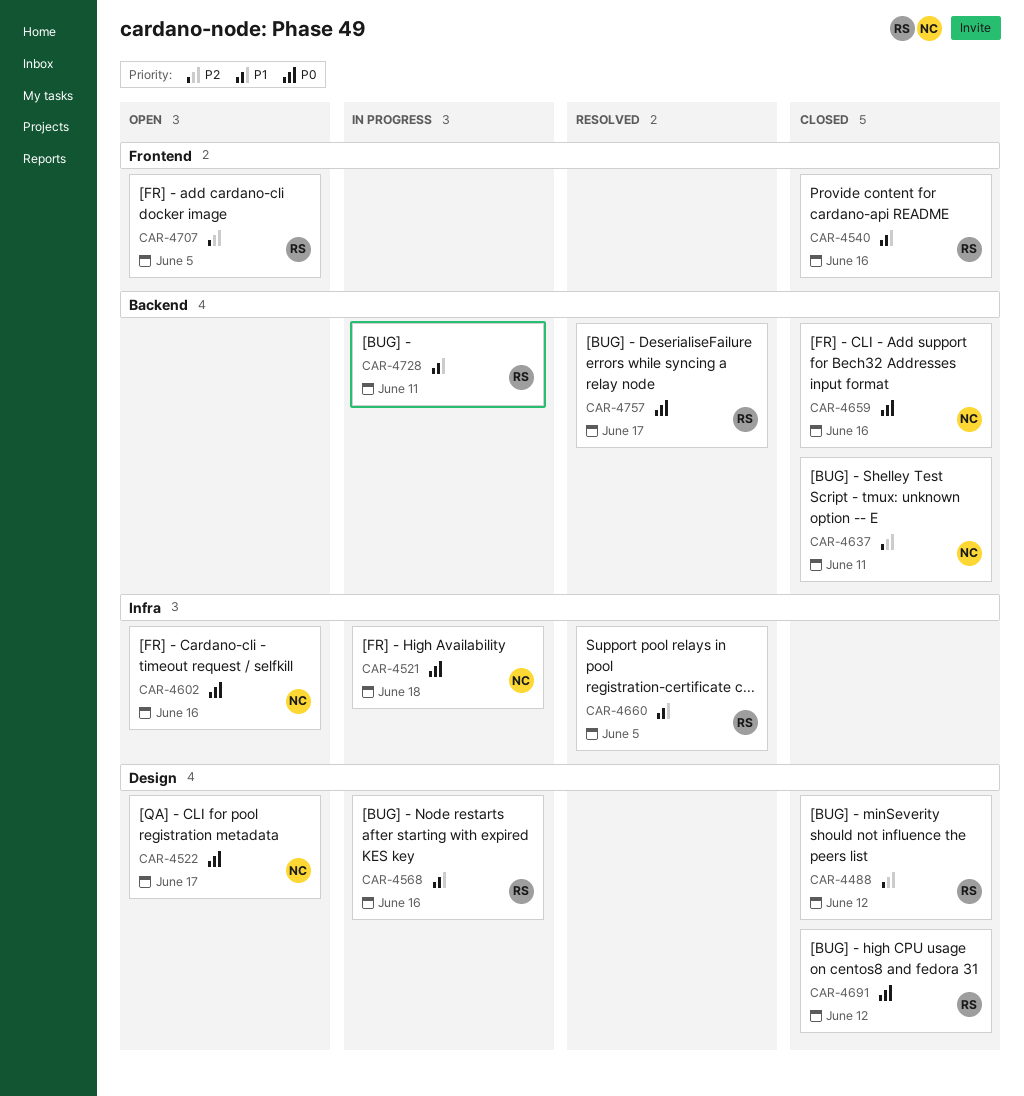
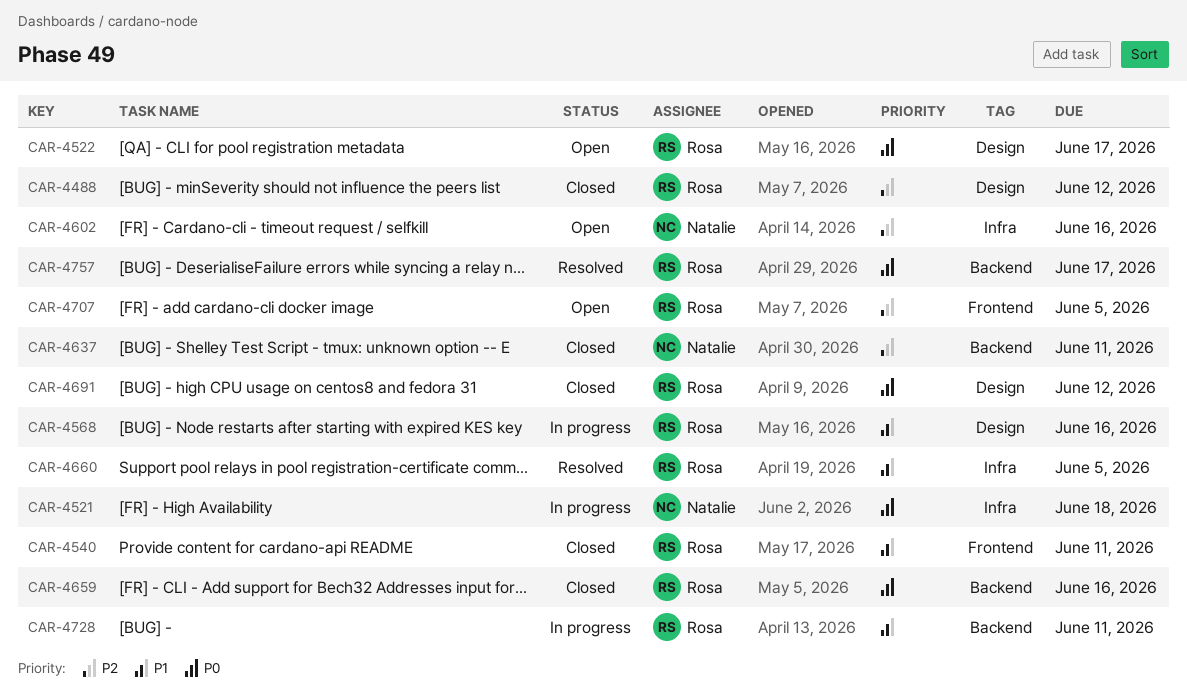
CAR-4522, owner: Natalie -> Rosa
CAR-4540, due: Jun 16 -> Jun 11
CAR-4602, priority: P0 -> P2
CAR-4659, owner: Natalie -> Rosa

